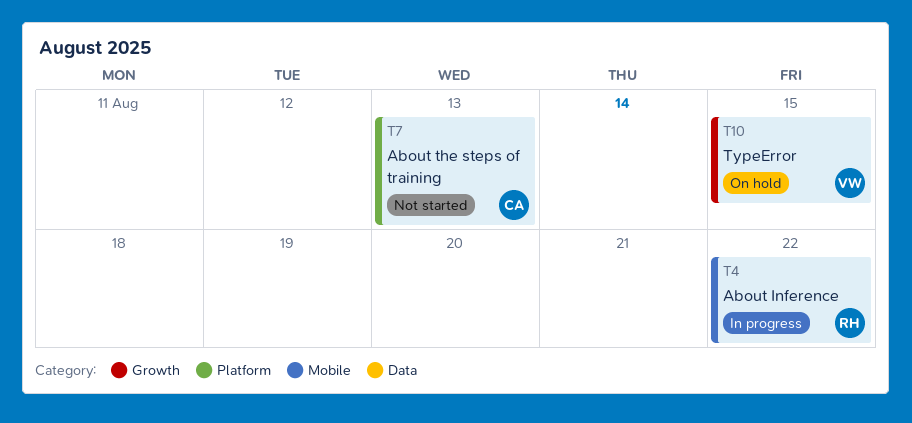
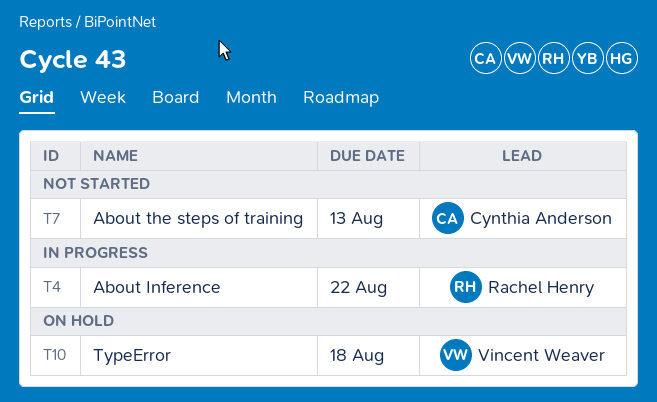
T10, due: Aug 15 -> Aug 18

